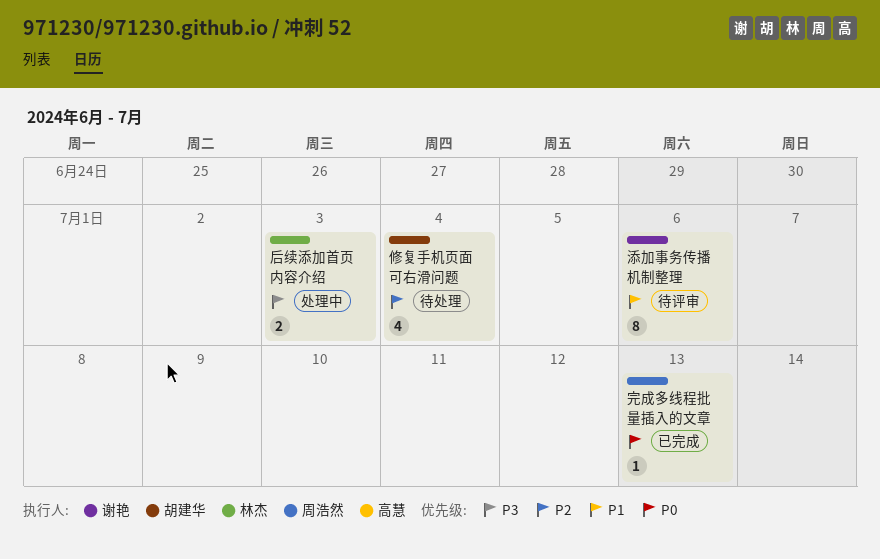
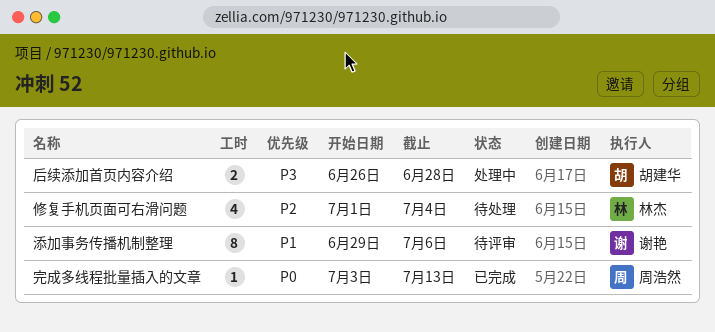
修复手机页面可右滑问题, owner: 胡建华 -> 林杰
后续添加首页内容介绍, owner: 林杰 -> 胡建华
后续添加首页内容介绍, due: Jul 3 -> Jun 28

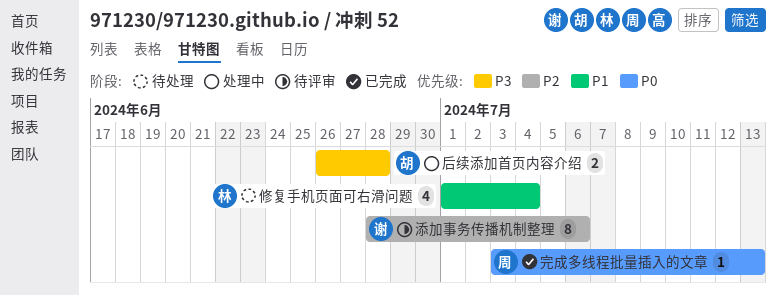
修复手机页面可右滑问题, priority: P2 -> P1
添加事务传播机制整理, priority: P1 -> P2
添加事务传播机制整理, start: Jun 29 -> Jun 28

